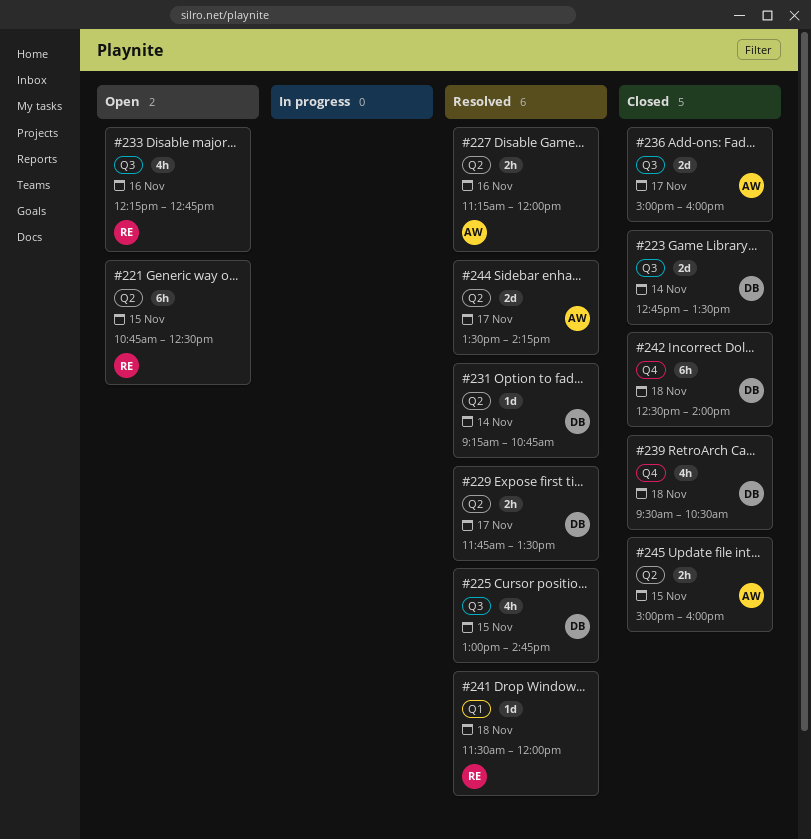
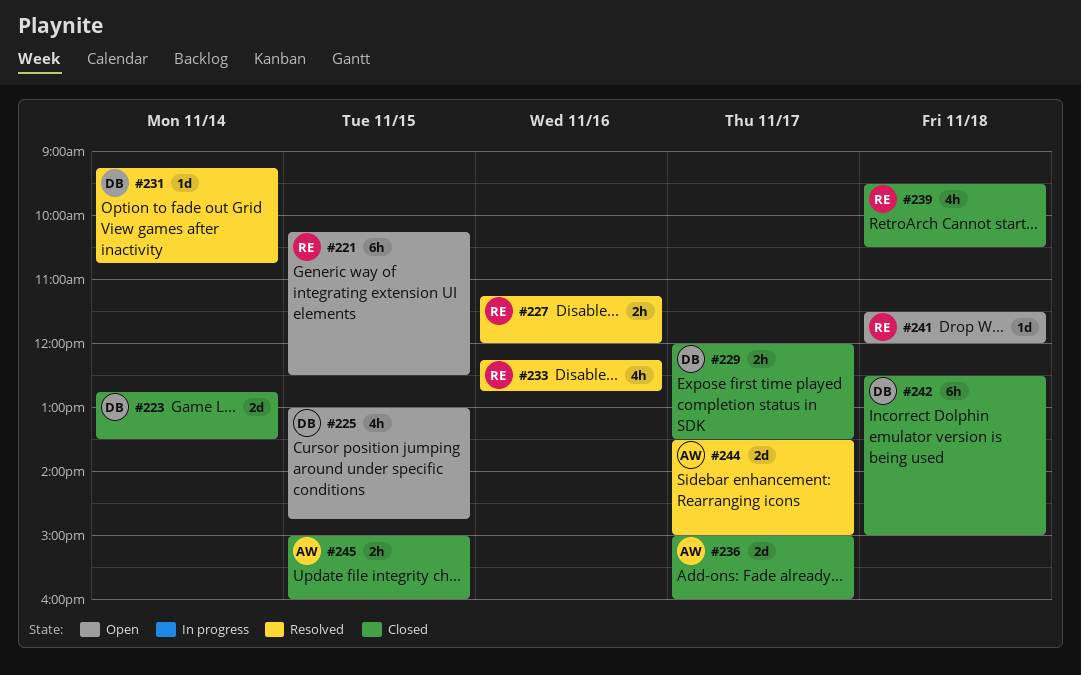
#221, begins: 10:45 -> 10:15
#225, status: Resolved -> Open
#227, owner: AW -> RE
#229, status: Resolved -> Closed
#229, begins: 11:45 -> 12:00
#233, status: Open -> Resolved
#239, owner: DB -> RE
#241, status: Resolved -> Open
#242, ends: 14:00 -> 15:00
#244, ends: 14:15 -> 15:00

